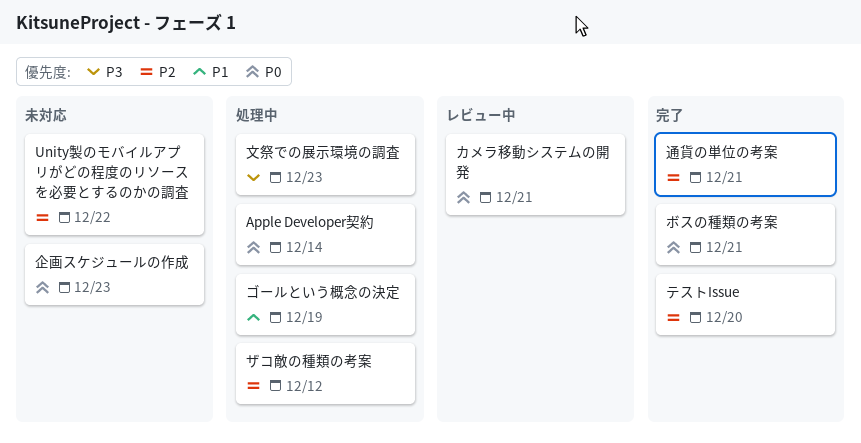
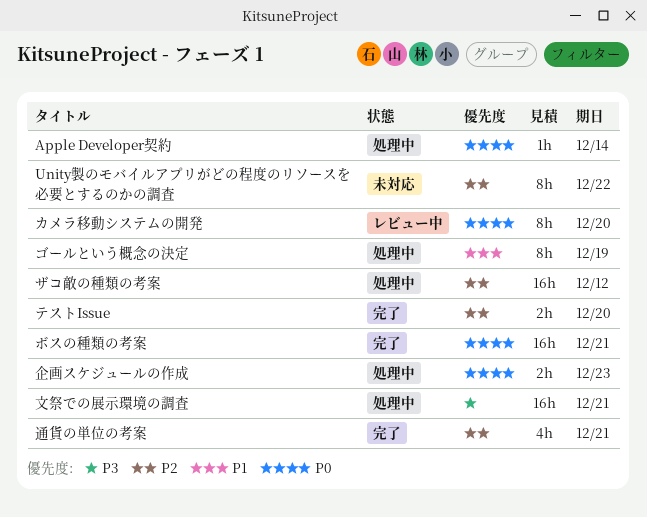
カメラ移動システムの開発, due: Dec 21 -> Dec 20
企画スケジュールの作成, status: 未対応 -> 処理中
文祭での展示環境の調査, due: Dec 23 -> Dec 21

